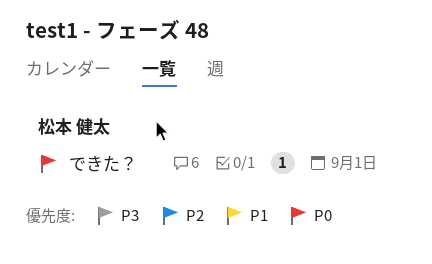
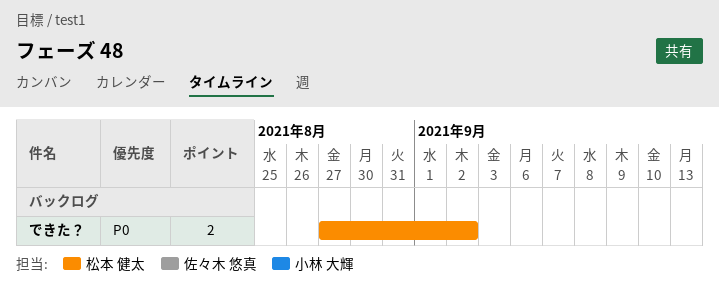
できた？, estimate: 1 -> 2
できた？, due: Sep 1 -> Sep 2

